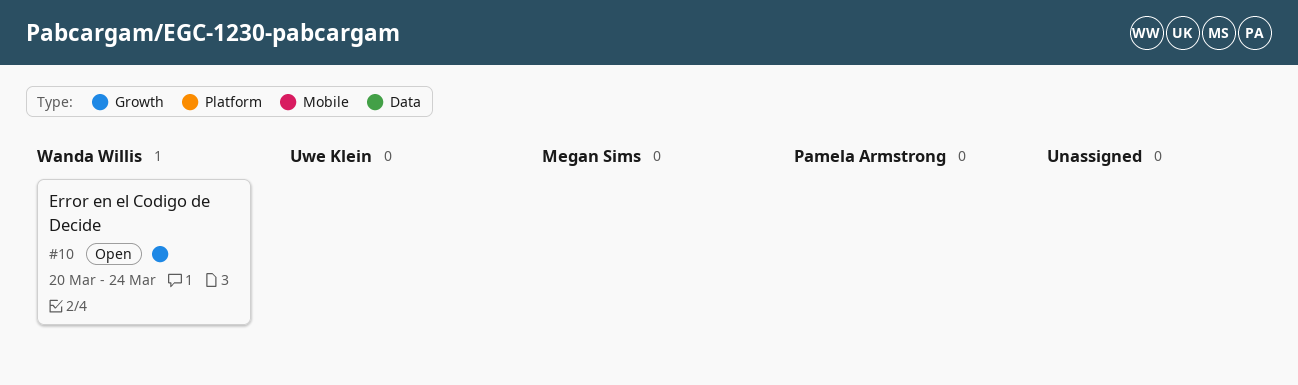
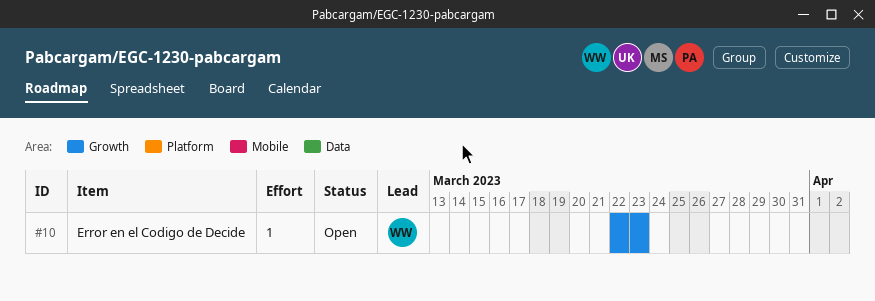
#10, start: Mar 20 -> Mar 22
#10, due: Mar 24 -> Mar 23

